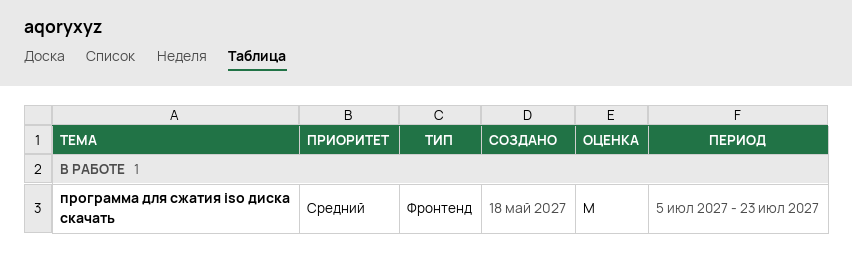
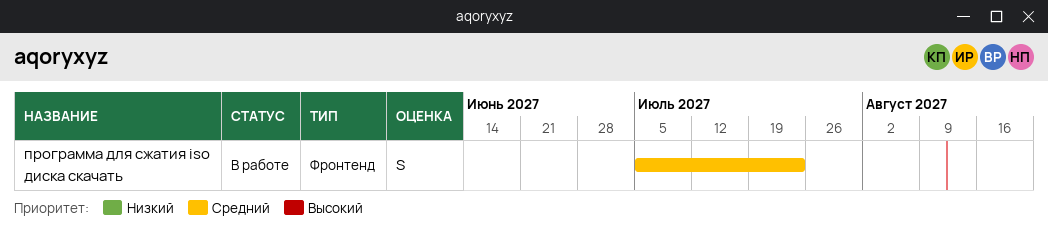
программа для сжатия iso диска скачать, estimate: M -> S

